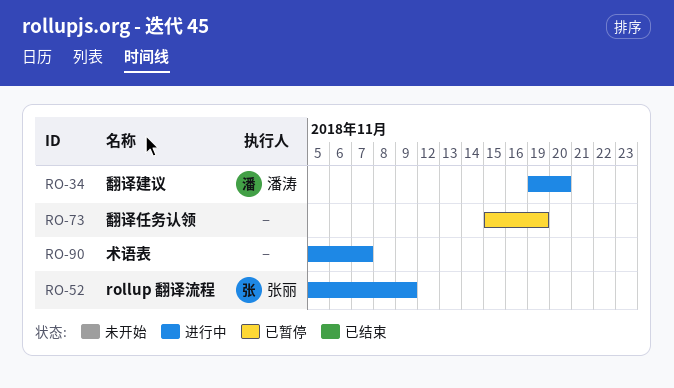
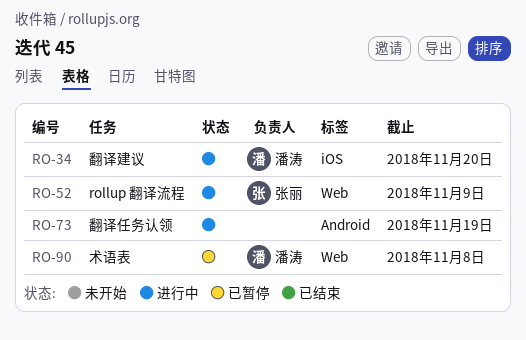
RO-73, status: 已暂停 -> 进行中
RO-90, status: 进行中 -> 已暂停
RO-90, owner: none -> 潘涛
RO-90, due: Nov 7 -> Nov 8

